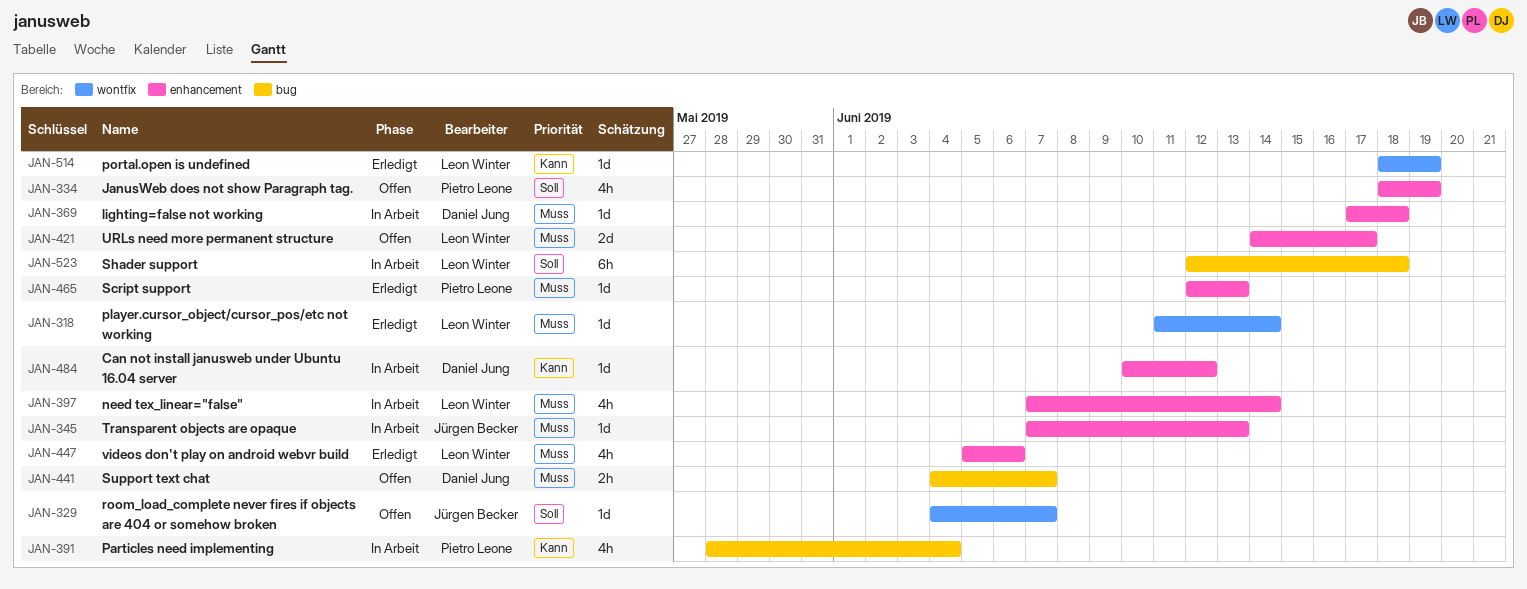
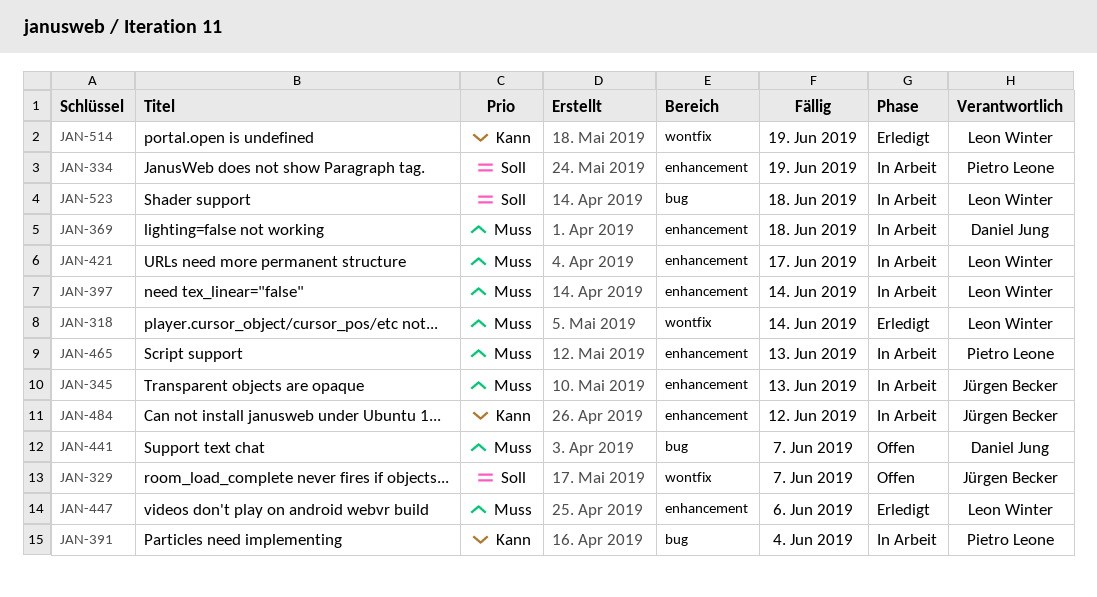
JAN-334, status: Offen -> In Arbeit
JAN-421, status: Offen -> In Arbeit
JAN-465, status: Erledigt -> In Arbeit
JAN-484, owner: Daniel Jung -> Jürgen Becker

